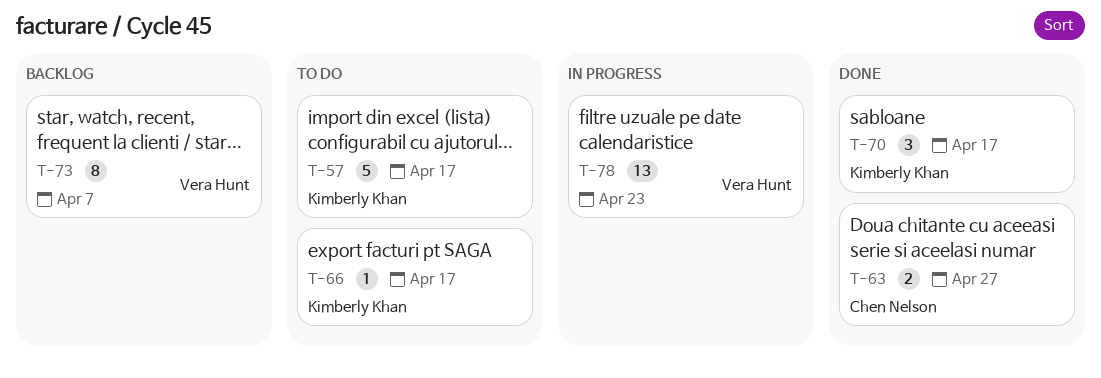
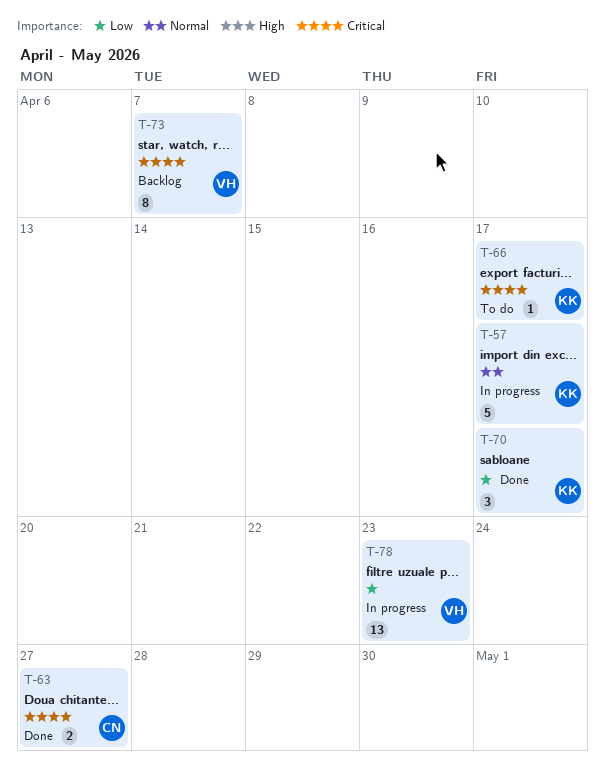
T-57, status: To do -> In progress

